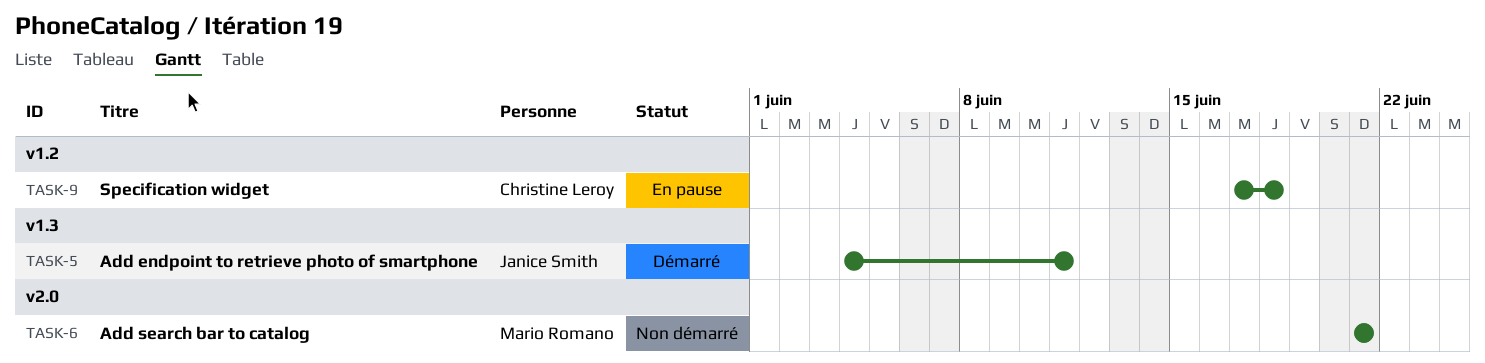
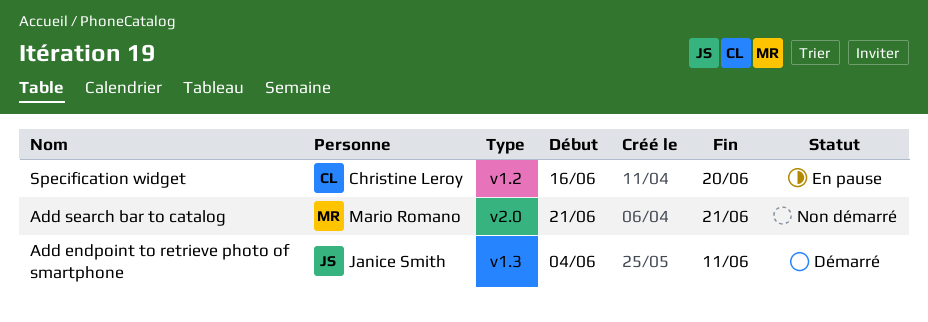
Specification widget, start: Jun 17 -> Jun 16
Specification widget, due: Jun 18 -> Jun 20

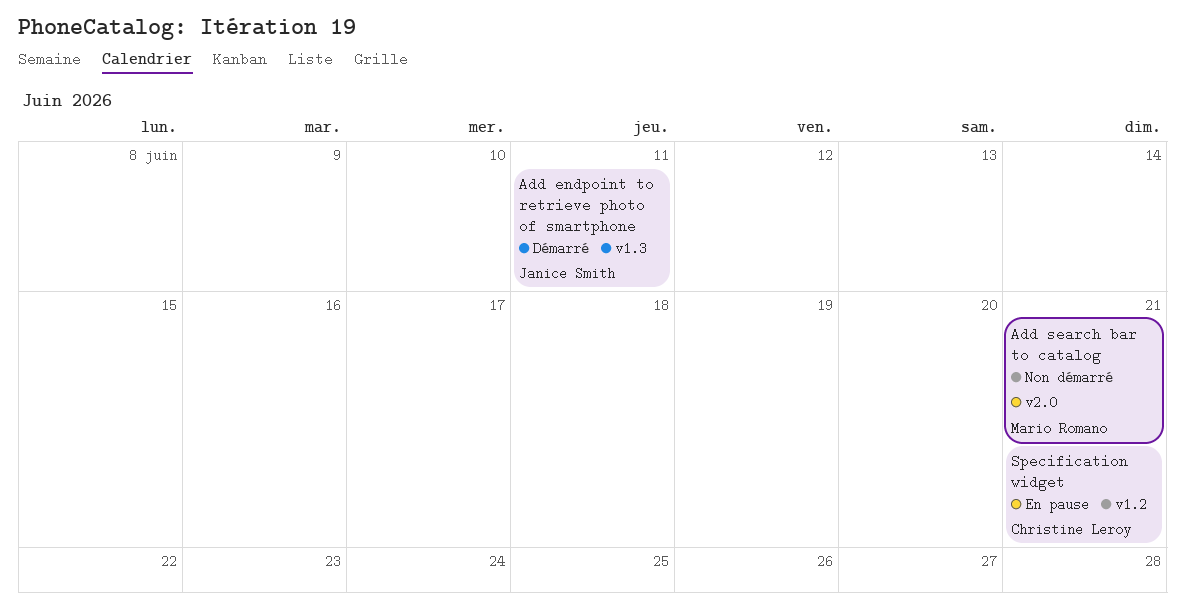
Specification widget, due: Jun 20 -> Jun 21

